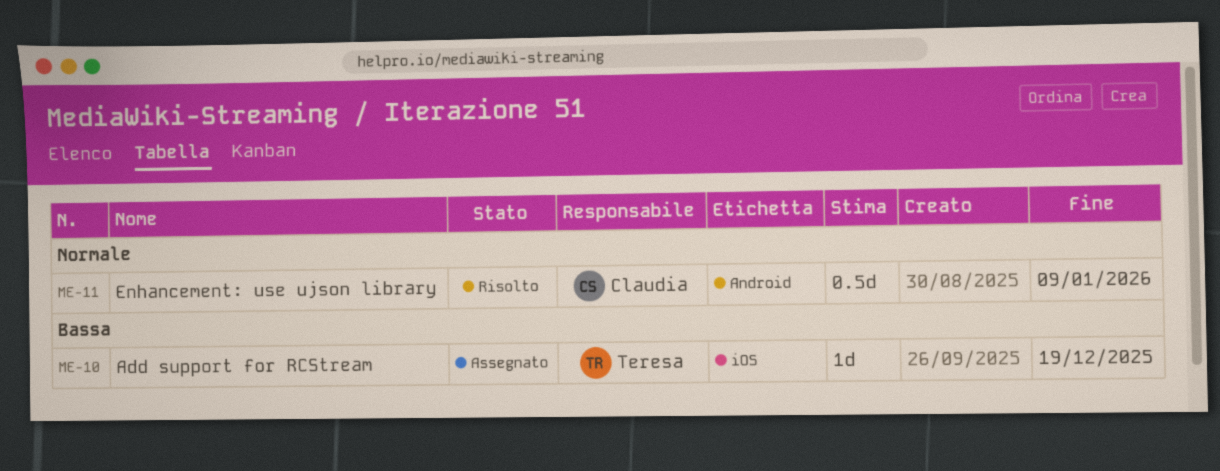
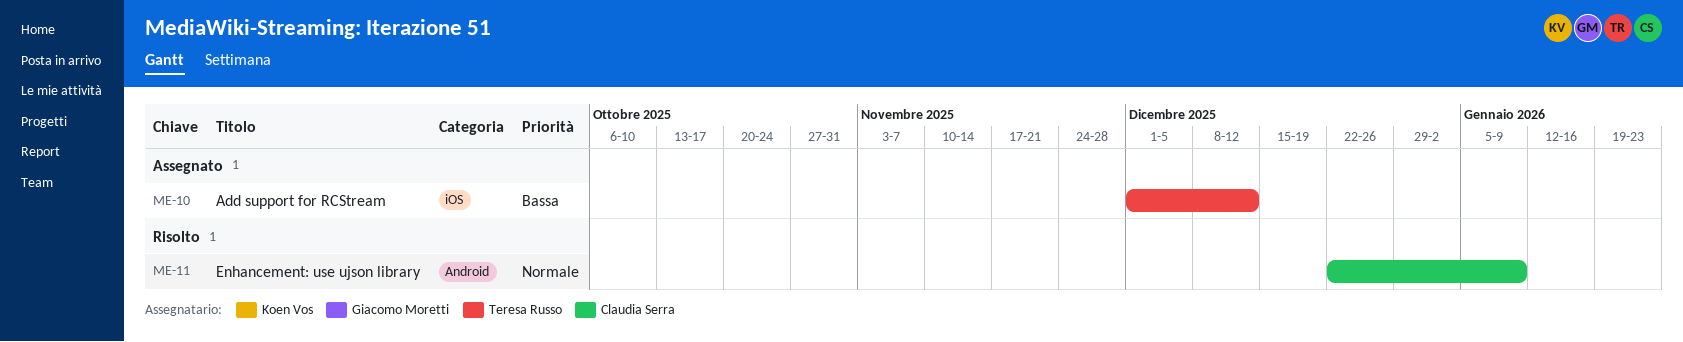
ME-10, due: Dec 19 -> Dec 12

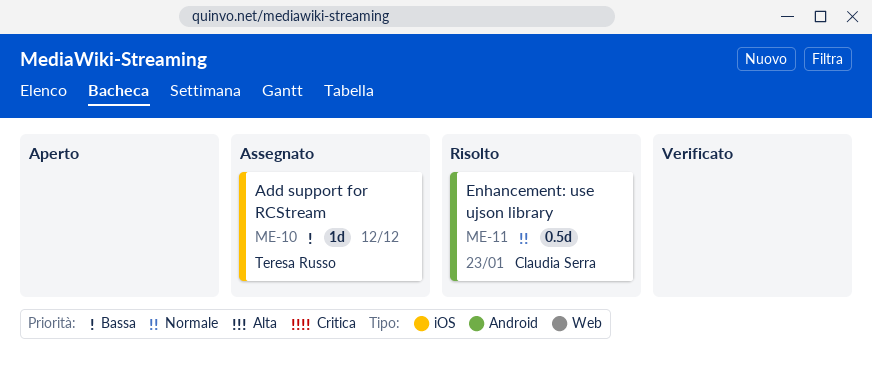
ME-11, due: Jan 9 -> Jan 23

